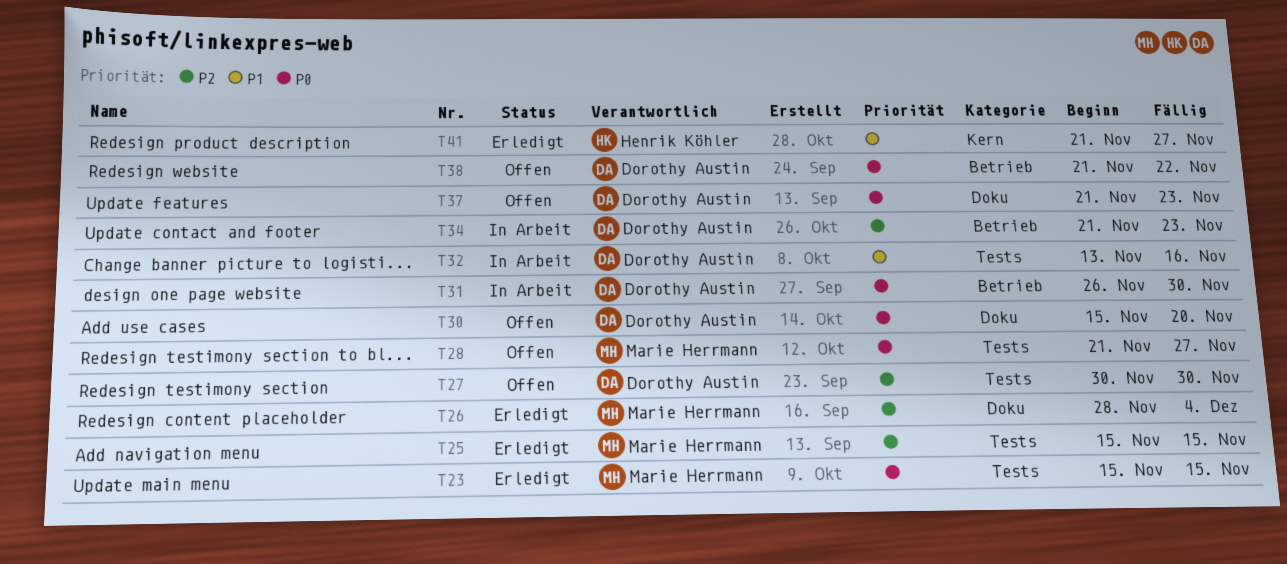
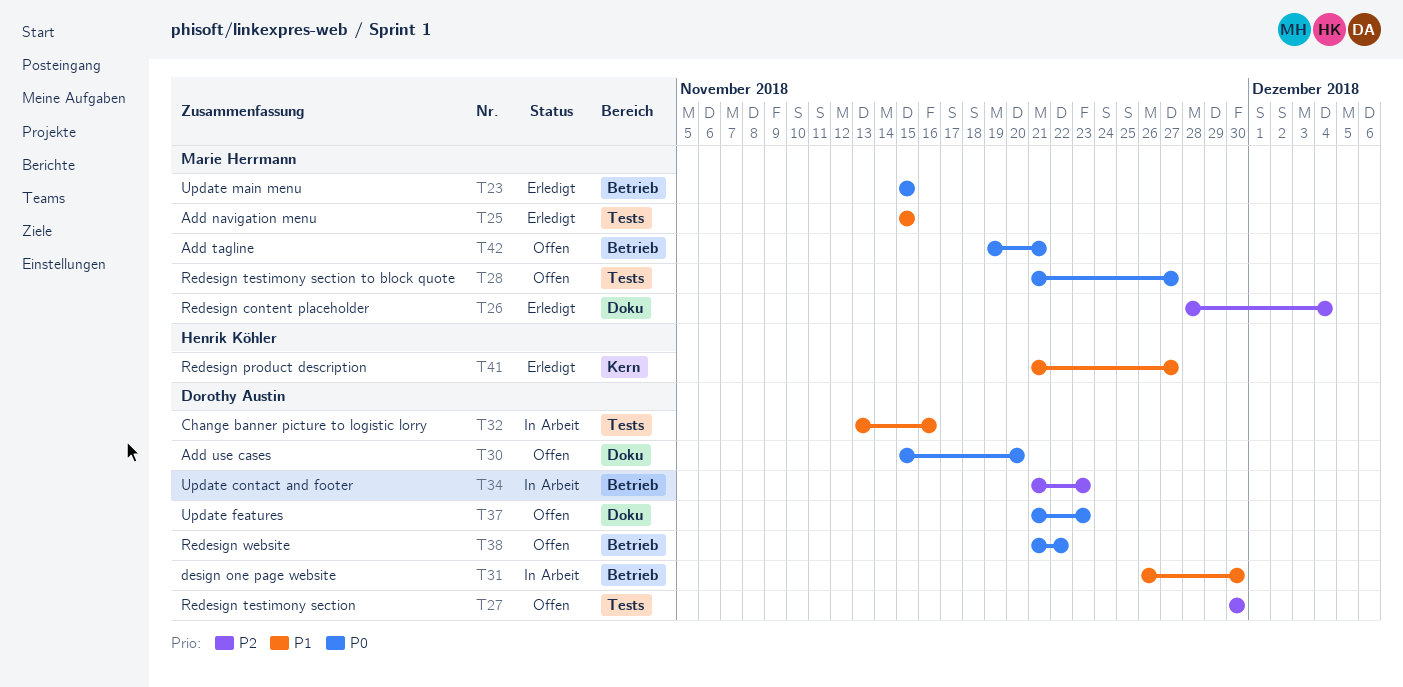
T23, label: Tests -> Betrieb
T25, priority: P2 -> P1
T31, priority: P0 -> P1
T42: none -> present

